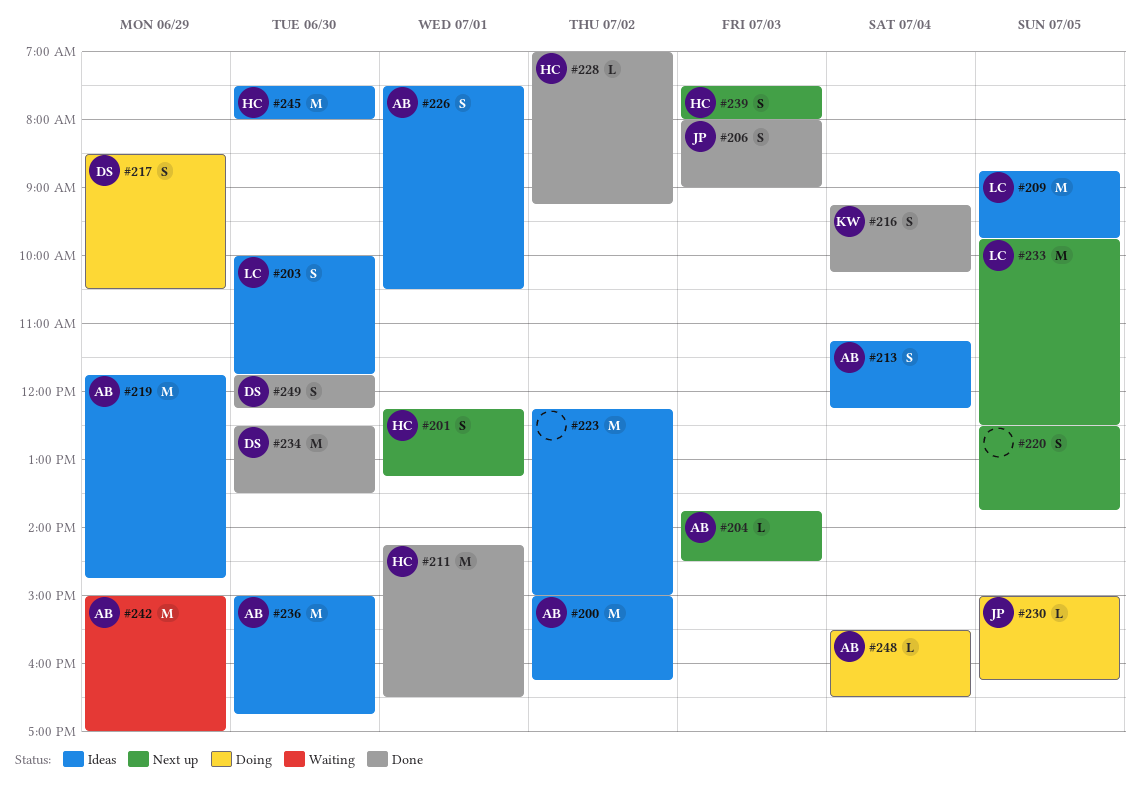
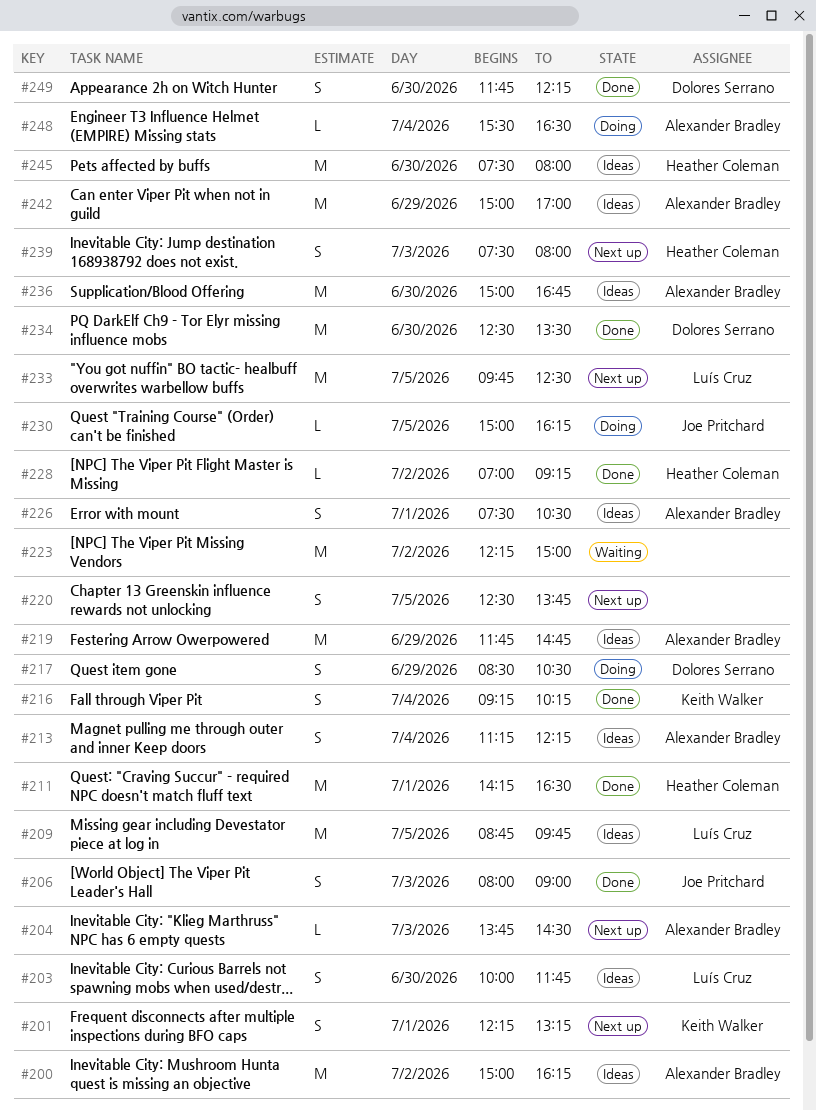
#201, owner: Heather Coleman -> Keith Walker
#223, status: Ideas -> Waiting
#242, status: Waiting -> Ideas

